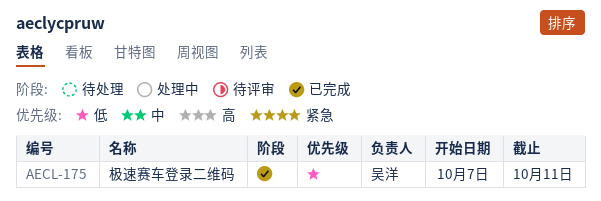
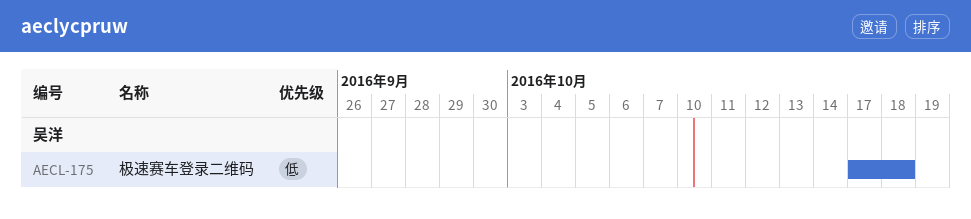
AECL-175, start: Oct 7 -> Oct 17
AECL-175, due: Oct 11 -> Oct 18

